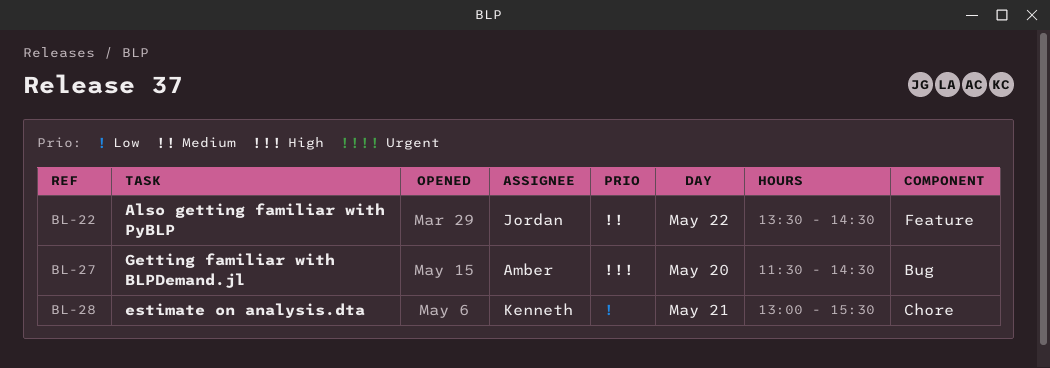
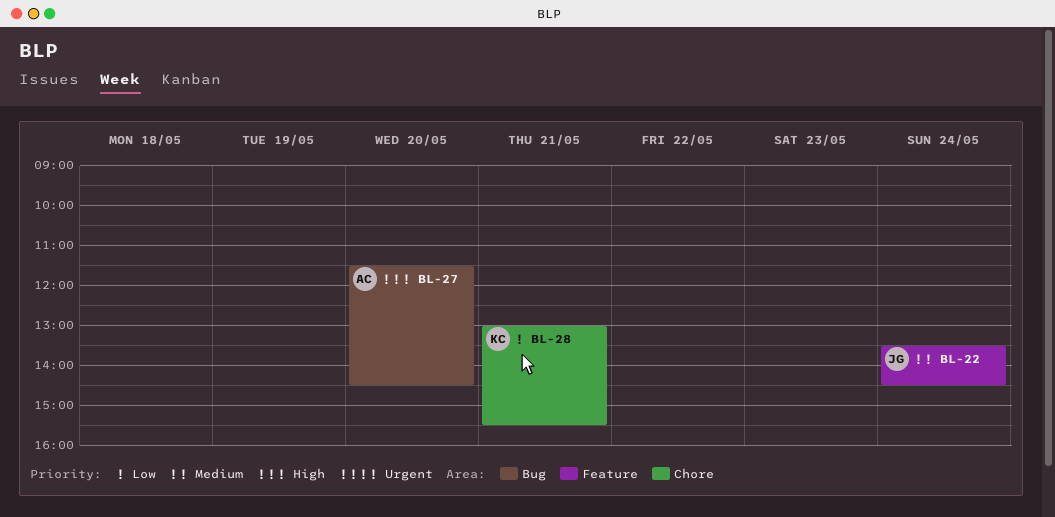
BL-22, day: May 22 -> May 24

